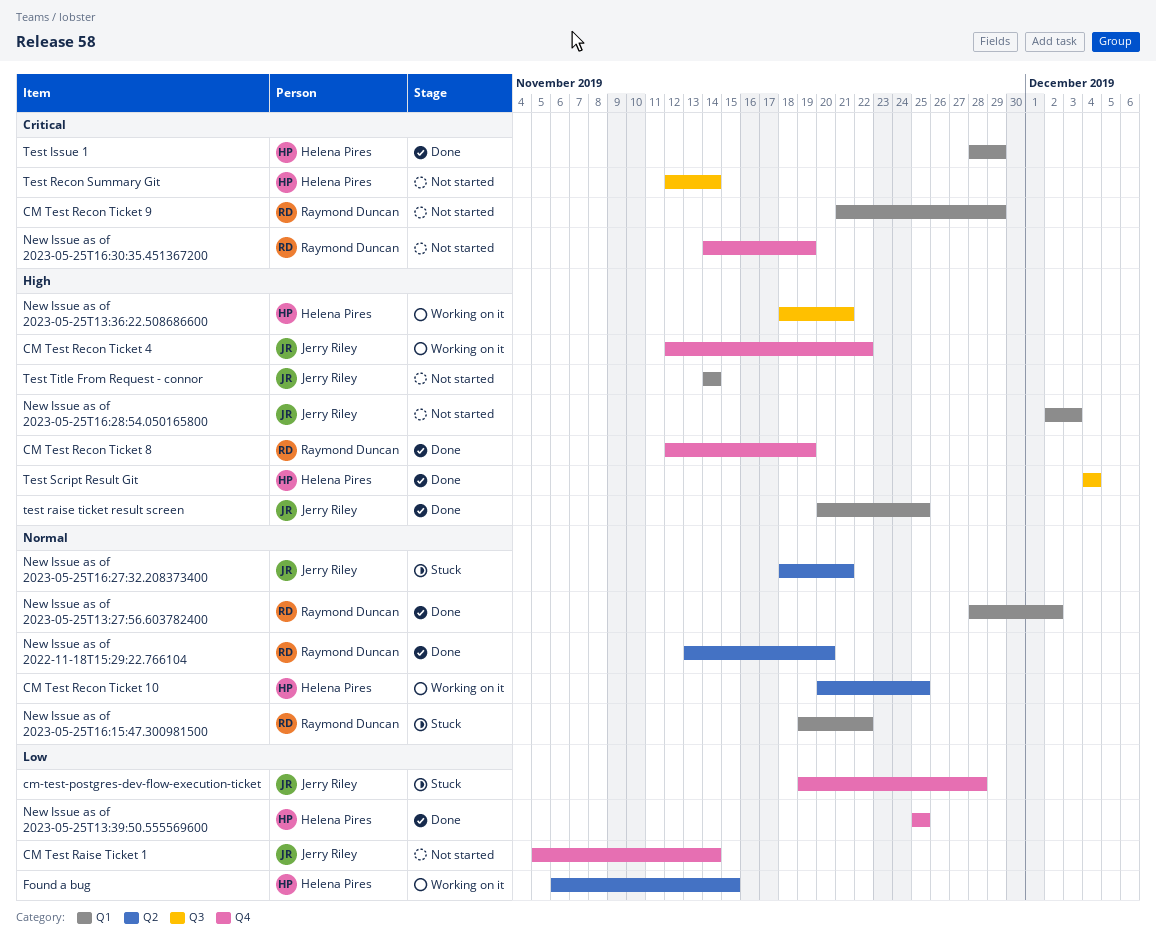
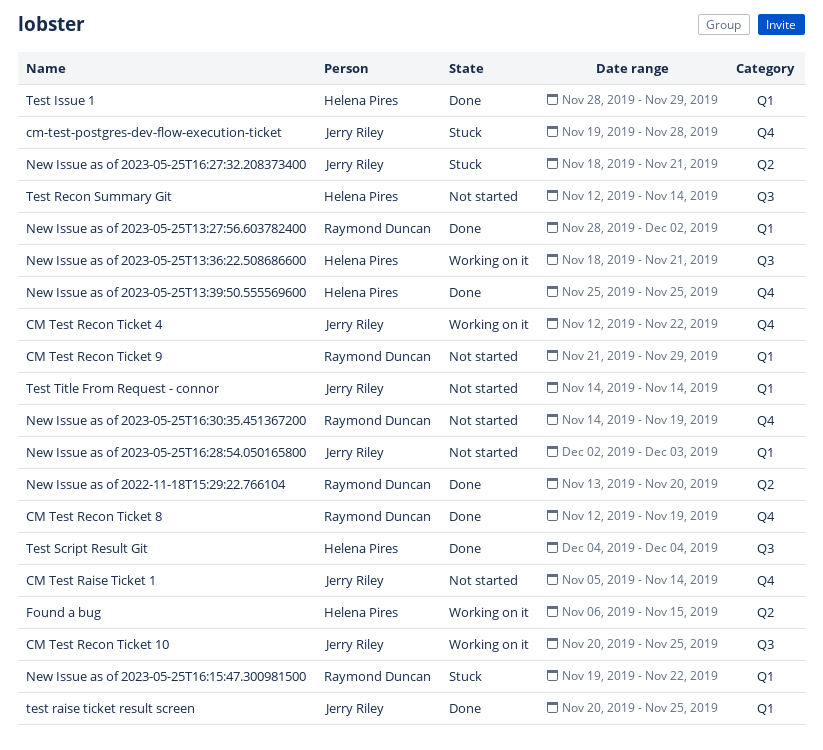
CM Test Recon Ticket 10, owner: Helena Pires -> Jerry Riley
CM Test Recon Ticket 10, label: Q2 -> Q3

